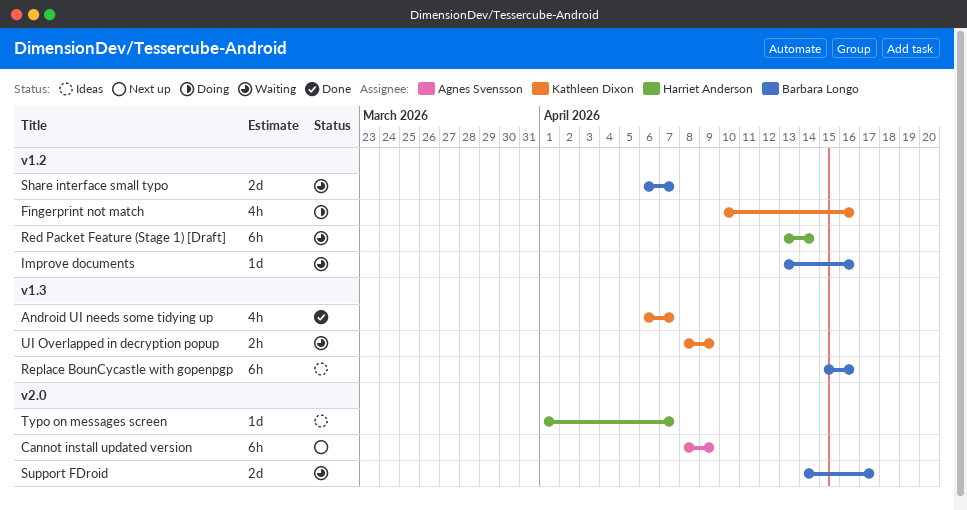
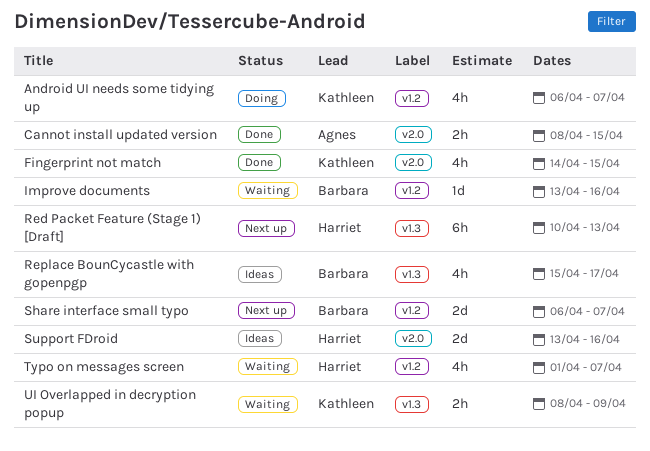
Android UI needs some tidying up, status: Done -> Doing
Android UI needs some tidying up, label: v1.3 -> v1.2
Cannot install updated version, status: Next up -> Done
Cannot install updated version, estimate: 6h -> 2h
Cannot install updated version, due: Apr 9 -> Apr 15
Fingerprint not match, status: Doing -> Done
Fingerprint not match, label: v1.2 -> v2.0
Fingerprint not match, start: Apr 10 -> Apr 14
Fingerprint not match, due: Apr 16 -> Apr 15
Red Packet Feature (Stage 1) [Draft], status: Waiting -> Next up
Red Packet Feature (Stage 1) [Draft], label: v1.2 -> v1.3
Red Packet Feature (Stage 1) [Draft], start: Apr 13 -> Apr 10
Red Packet Feature (Stage 1) [Draft], due: Apr 14 -> Apr 13
Replace BounCycastle with gopenpgp, estimate: 6h -> 4h
Replace BounCycastle with gopenpgp, due: Apr 16 -> Apr 17
Share interface small typo, status: Waiting -> Next up
Support FDroid, status: Waiting -> Ideas
Support FDroid, owner: Barbara Longo -> Harriet Anderson
Support FDroid, start: Apr 14 -> Apr 13
Support FDroid, due: Apr 17 -> Apr 16
Typo on messages screen, status: Ideas -> Waiting
Typo on messages screen, label: v2.0 -> v1.2
Typo on messages screen, estimate: 1d -> 4h

